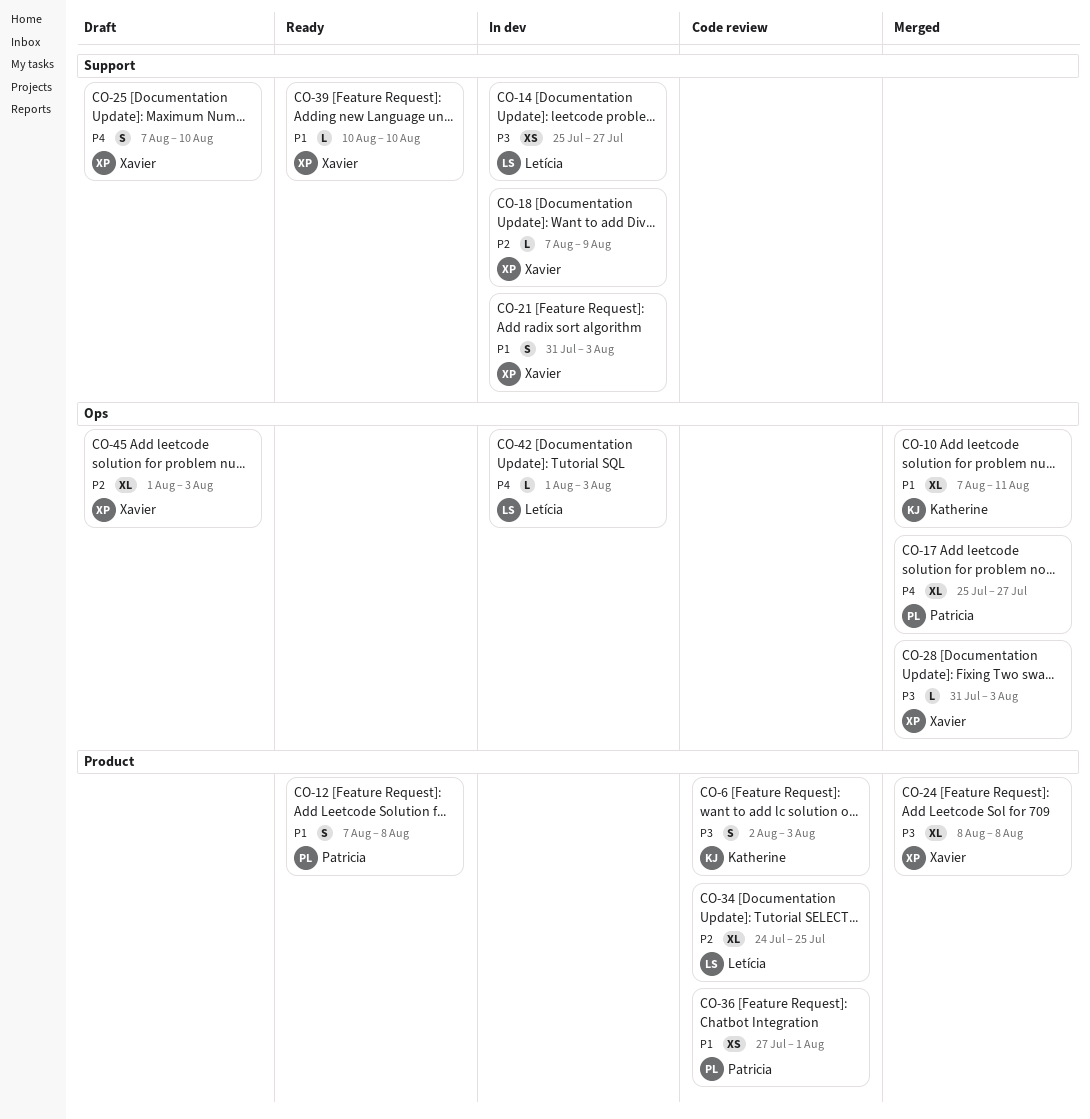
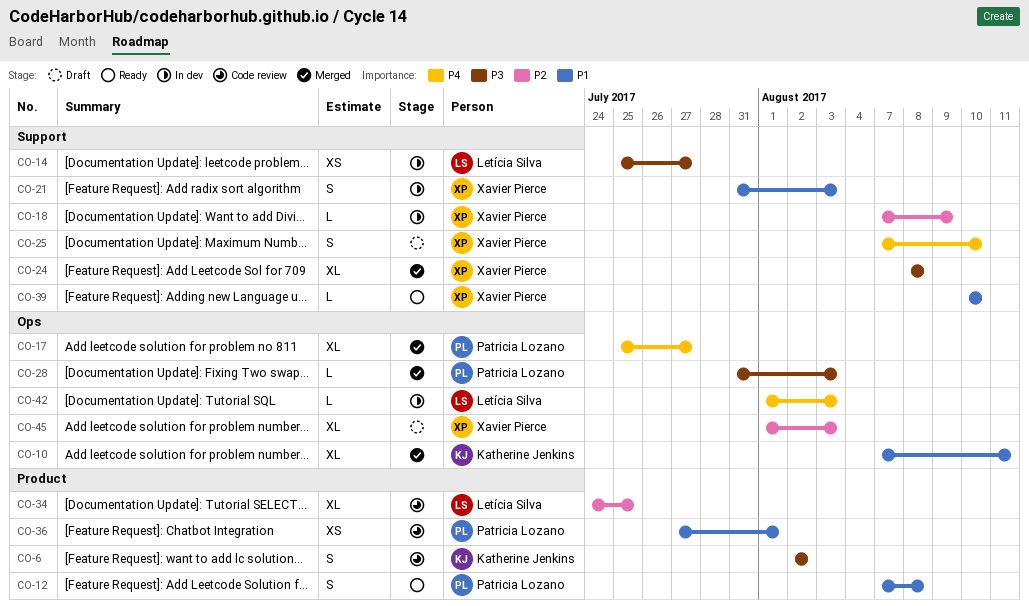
CO-6, due: Aug 3 -> Aug 2
CO-24, label: Product -> Support
CO-28, owner: Xavier Pierce -> Patricia Lozano

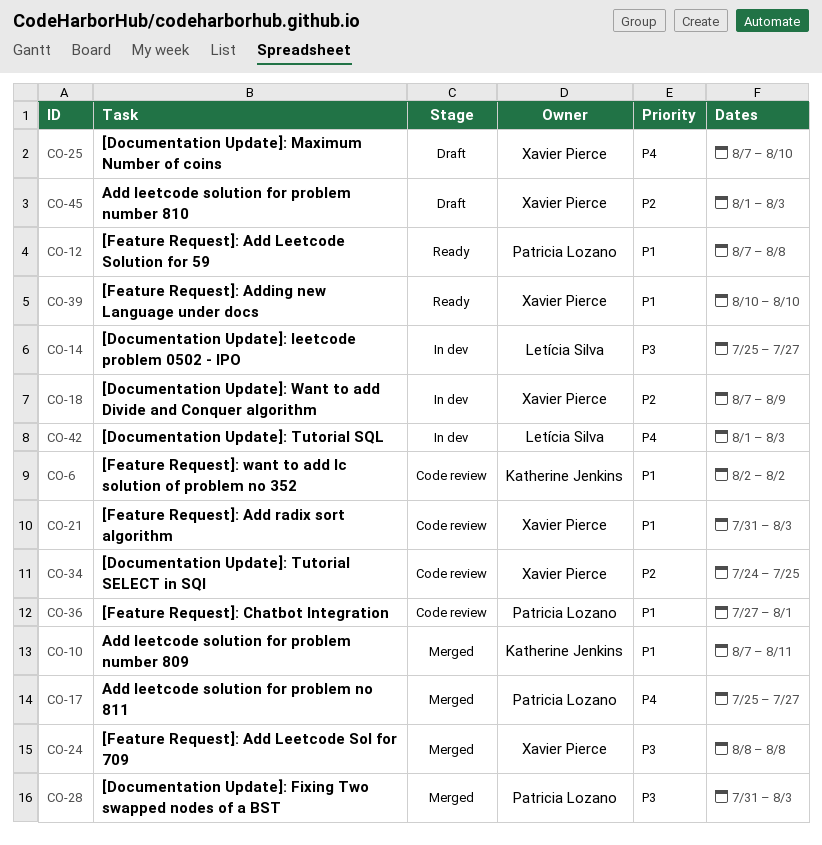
CO-6, priority: P3 -> P1
CO-21, status: In dev -> Code review
CO-34, owner: Letícia Silva -> Xavier Pierce

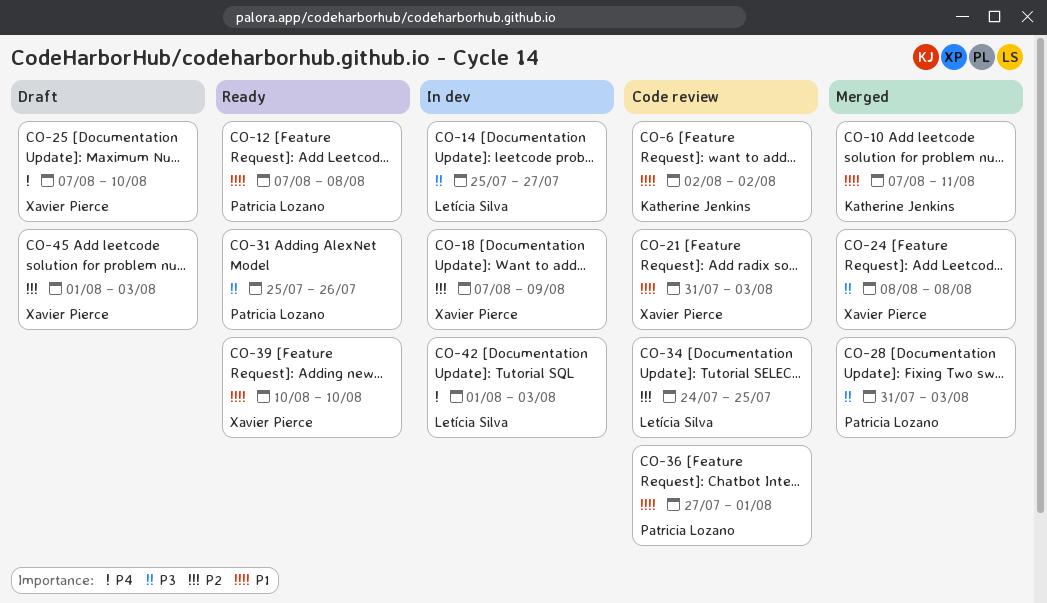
CO-17: present -> none
CO-31: none -> present
CO-34, owner: Xavier Pierce -> Letícia Silva

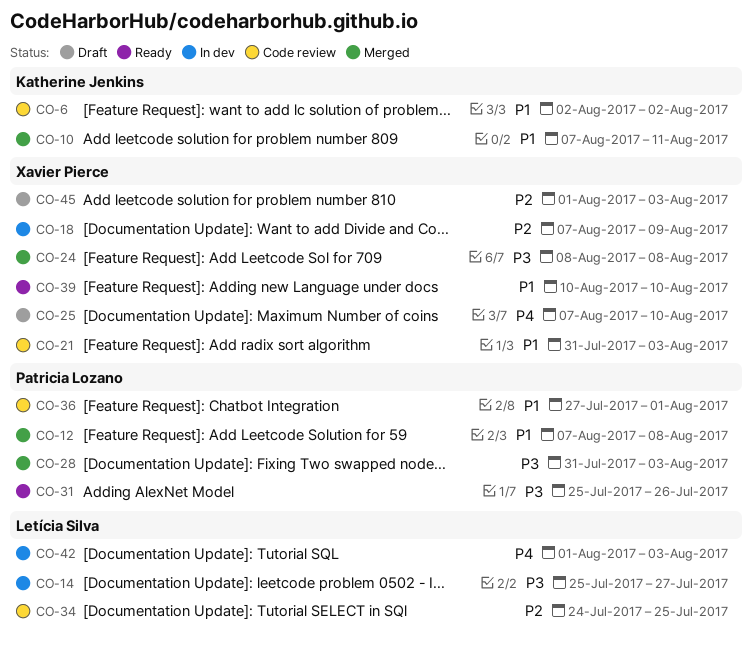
CO-12, status: Ready -> Merged

